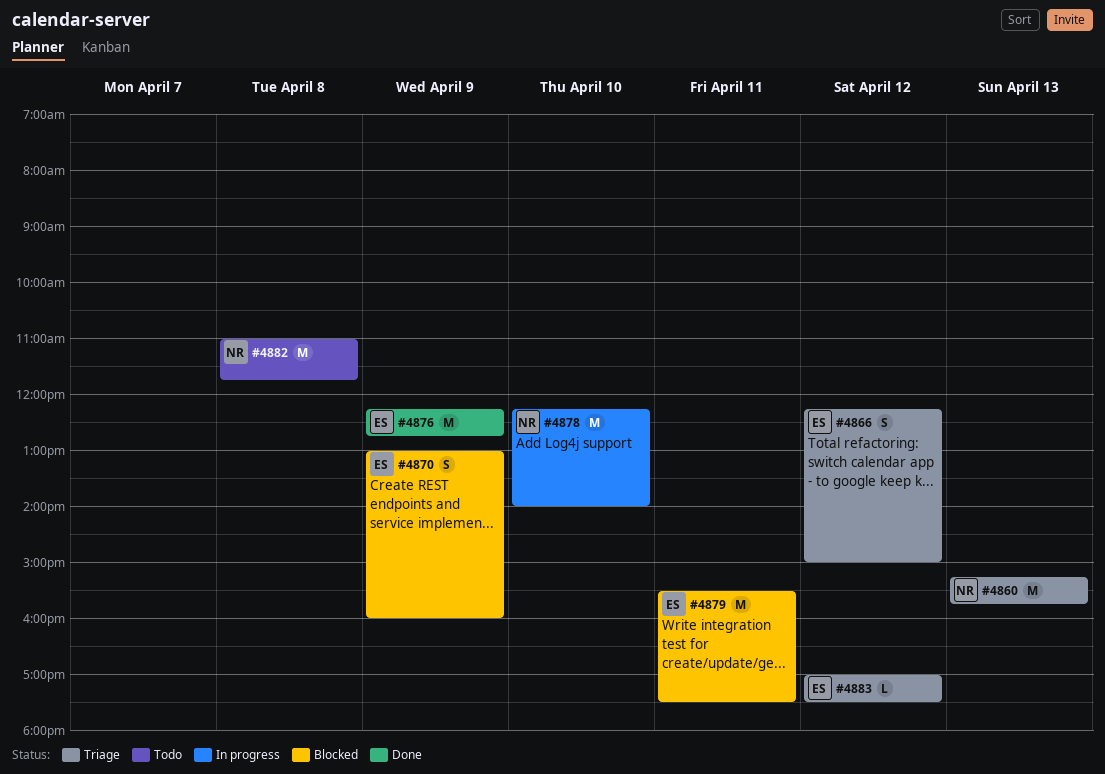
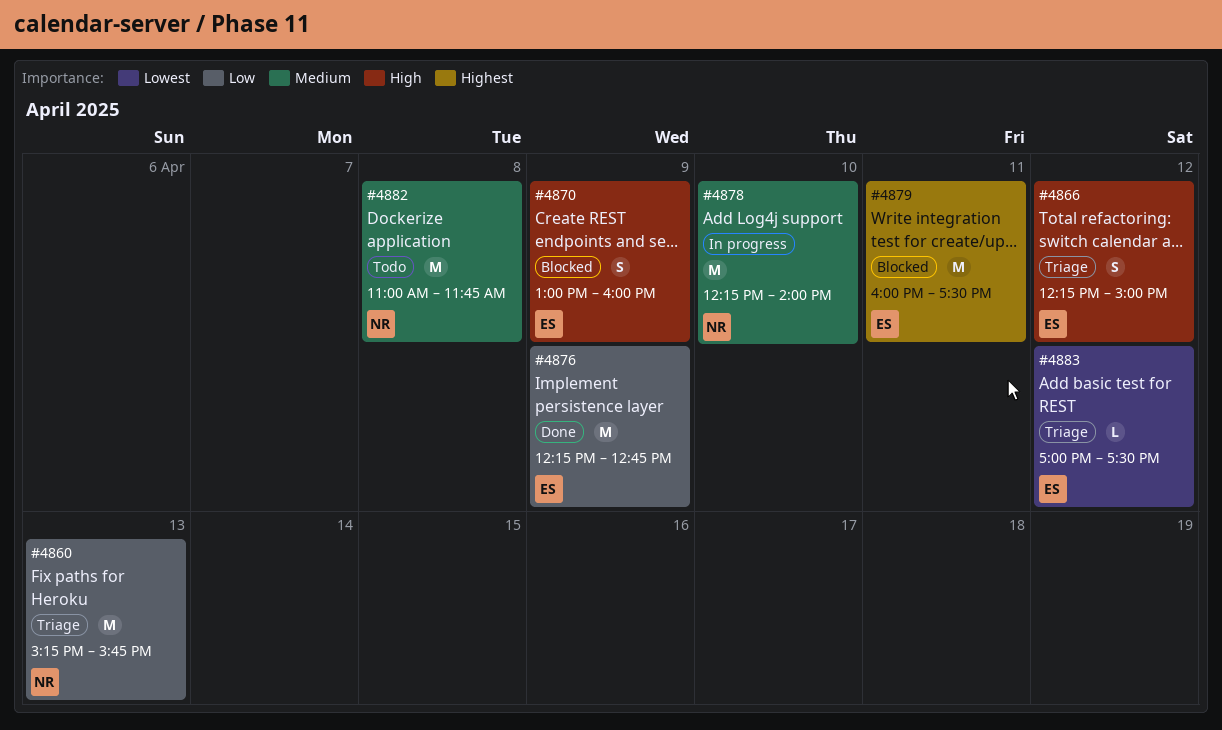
#4879, begins: 15:30 -> 16:00

